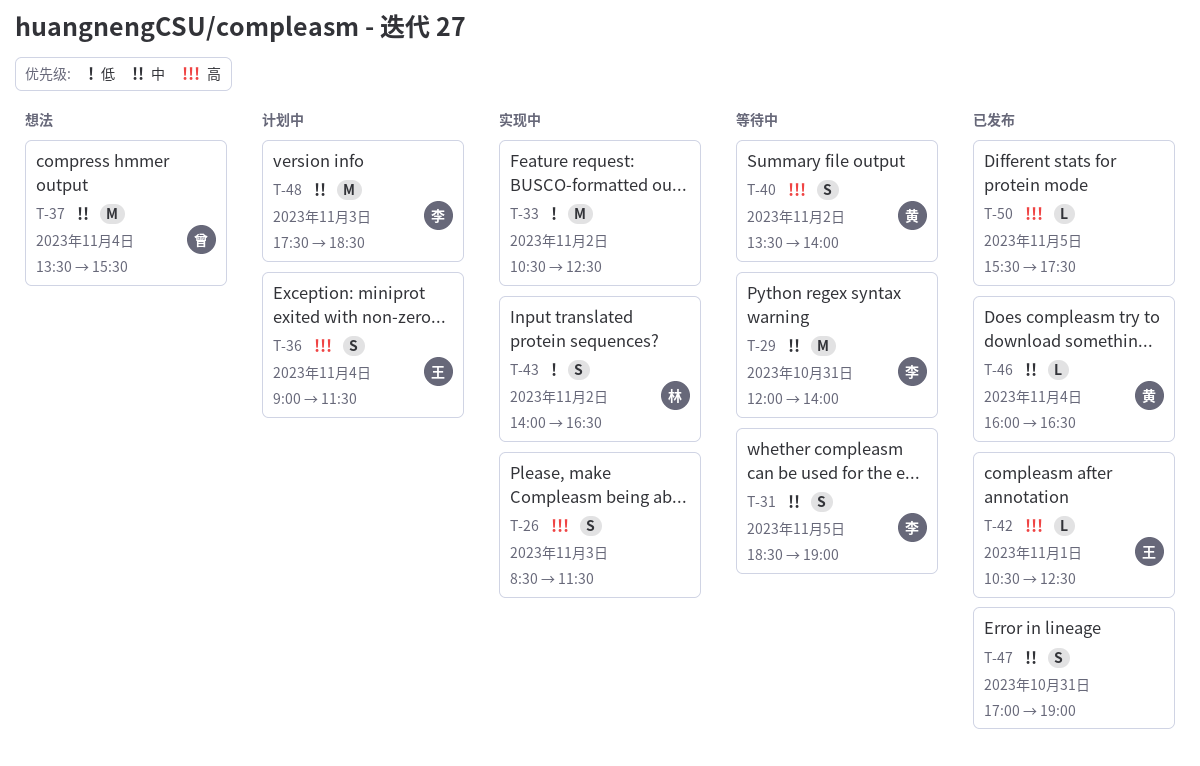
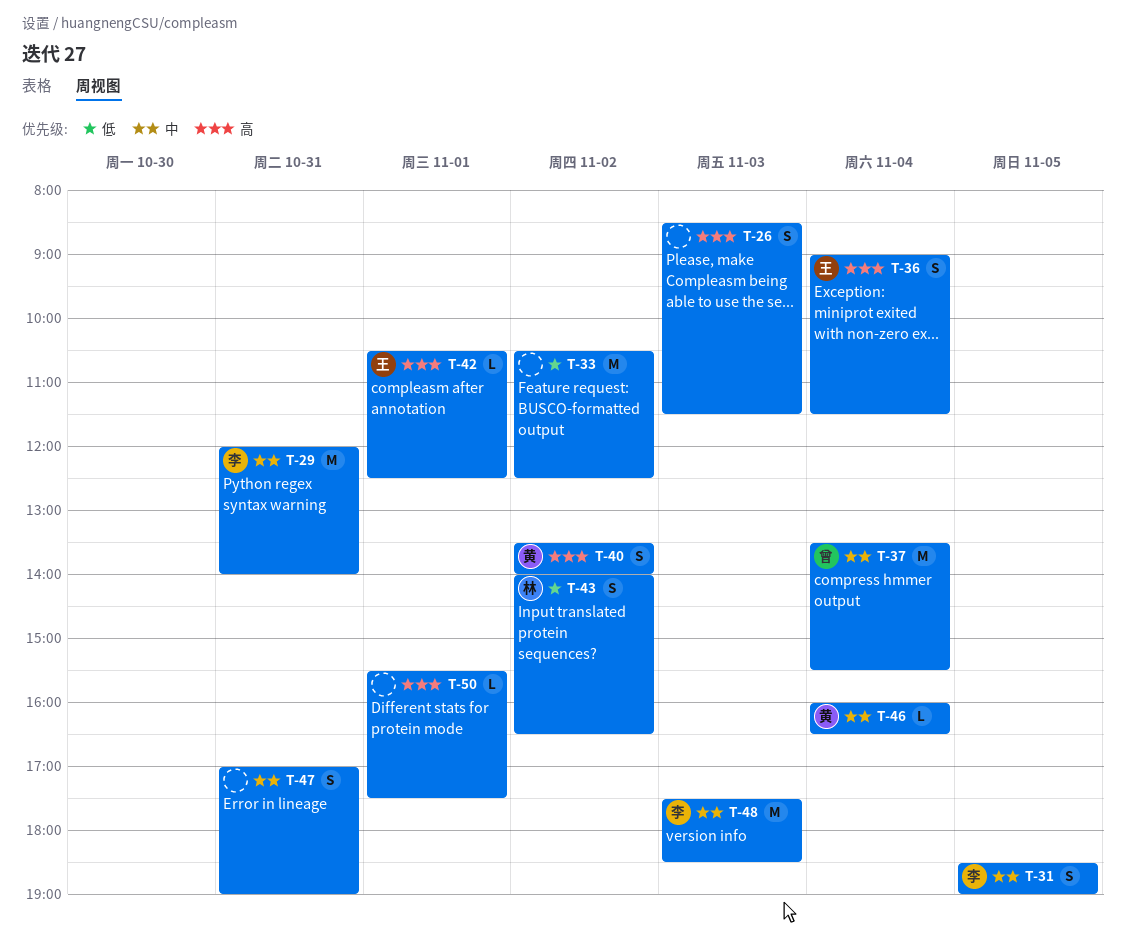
T-50, day: Nov 5 -> Nov 1

